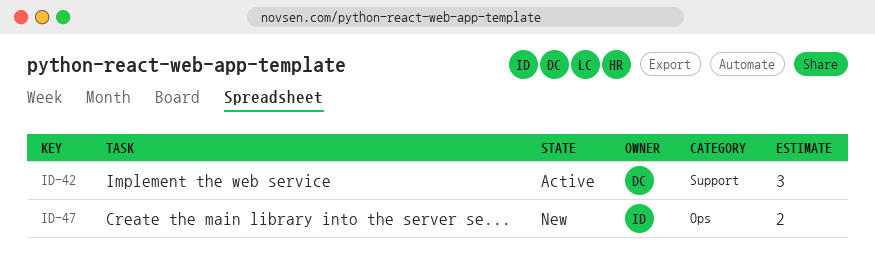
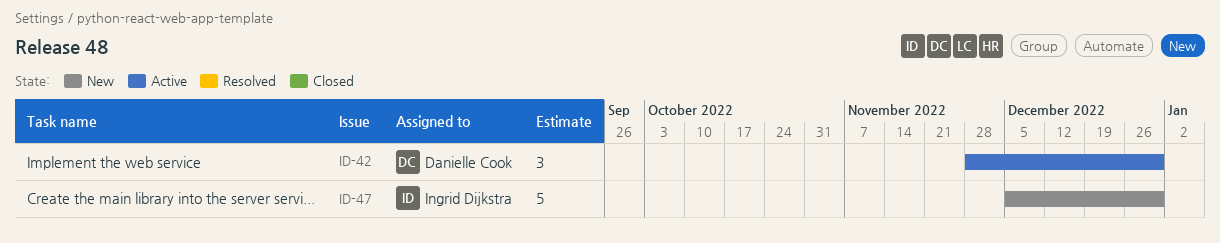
ID-47, estimate: 2 -> 5

